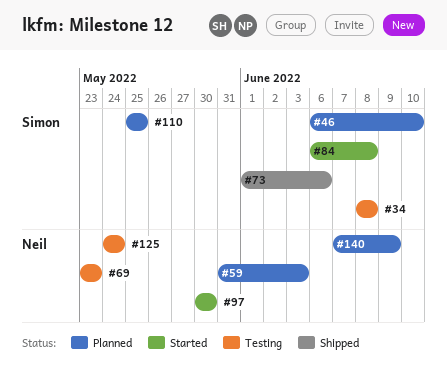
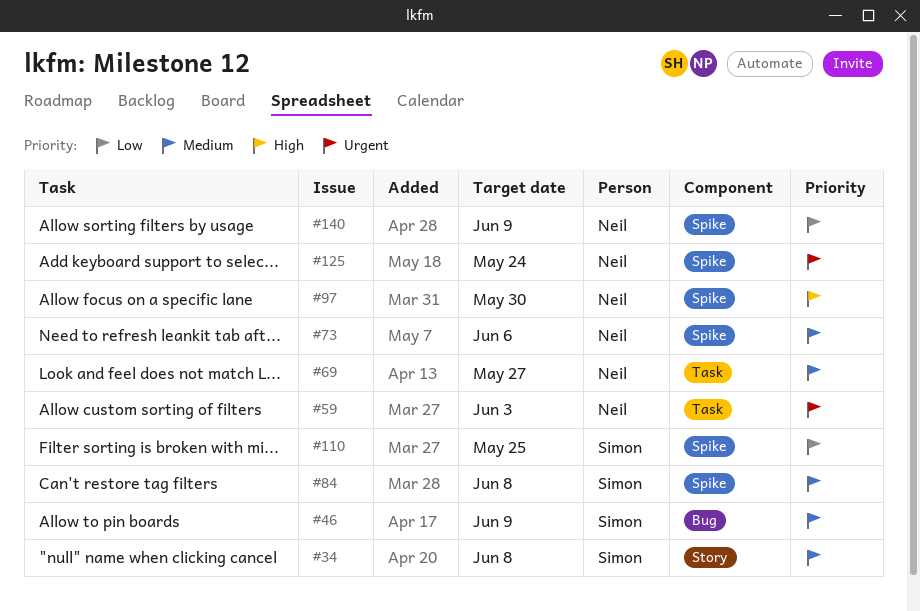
#46, due: Jun 10 -> Jun 9
#69, due: May 23 -> May 27
#73, owner: Simon -> Neil

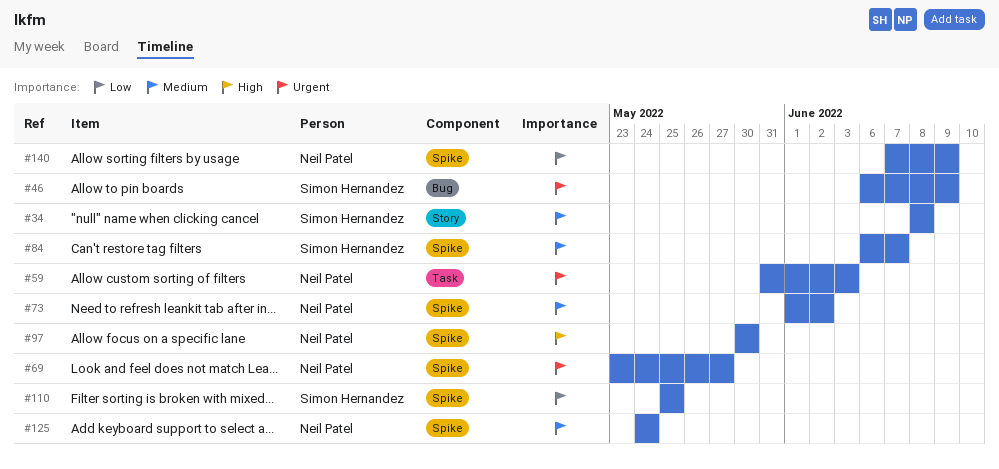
#46, priority: Medium -> Urgent
#69, priority: Medium -> Urgent
#69, label: Task -> Spike
#73, due: Jun 6 -> Jun 2
#84, due: Jun 8 -> Jun 7
#125, priority: Urgent -> Medium

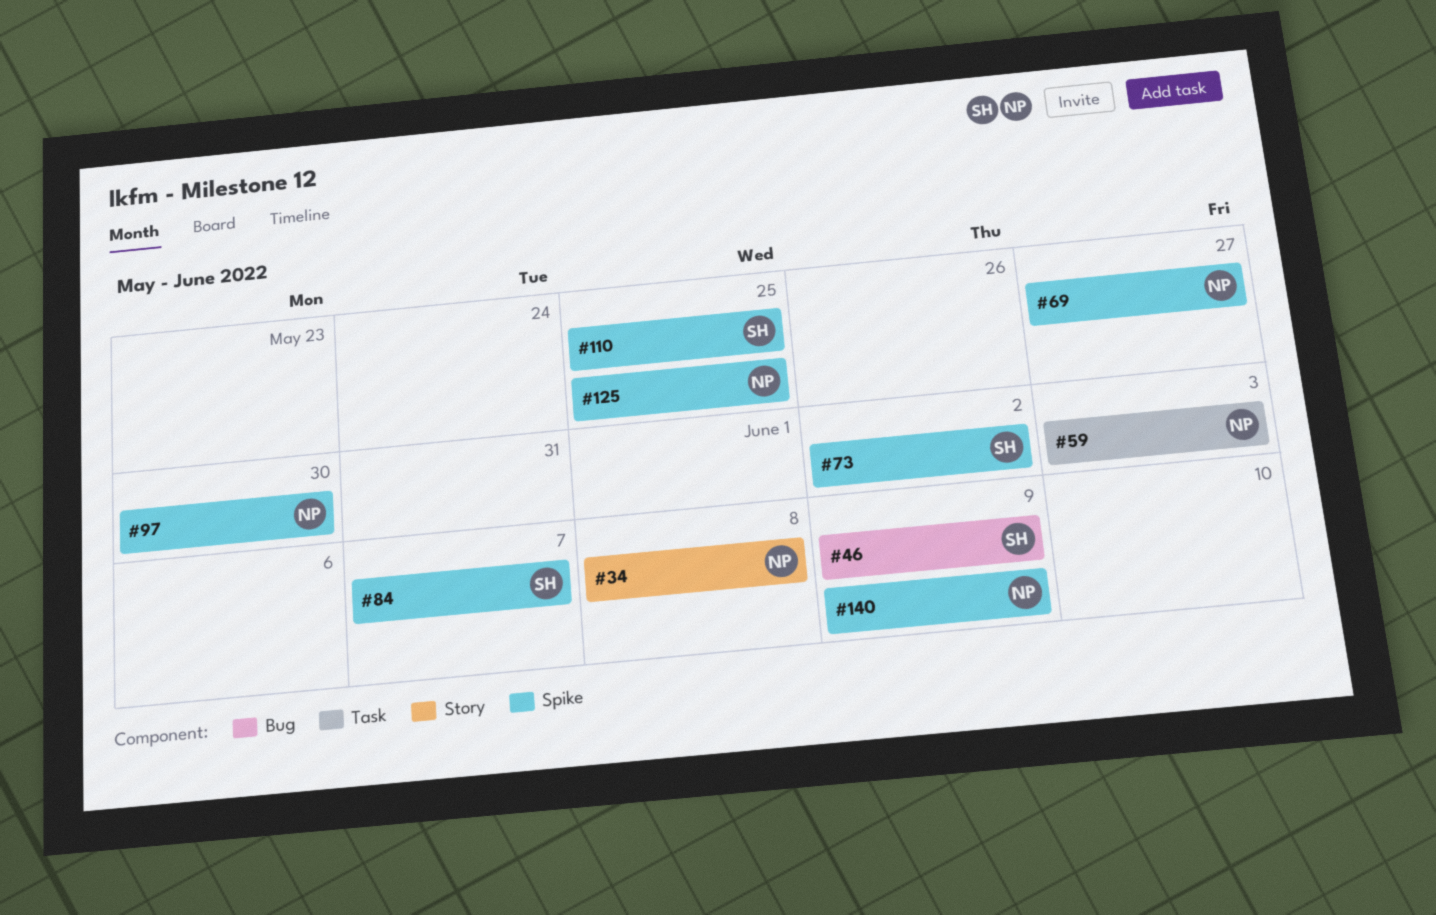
#34, owner: Simon Hernandez -> Neil Patel
#73, owner: Neil Patel -> Simon Hernandez
#125, due: May 24 -> May 25

